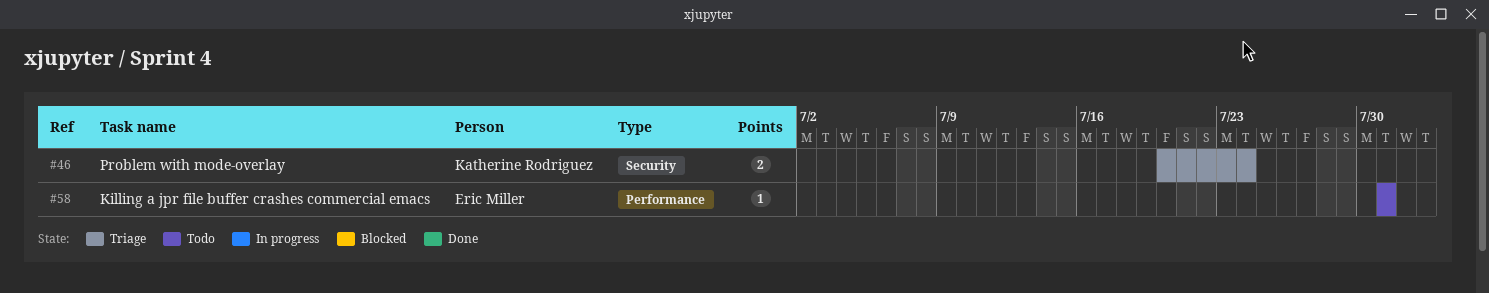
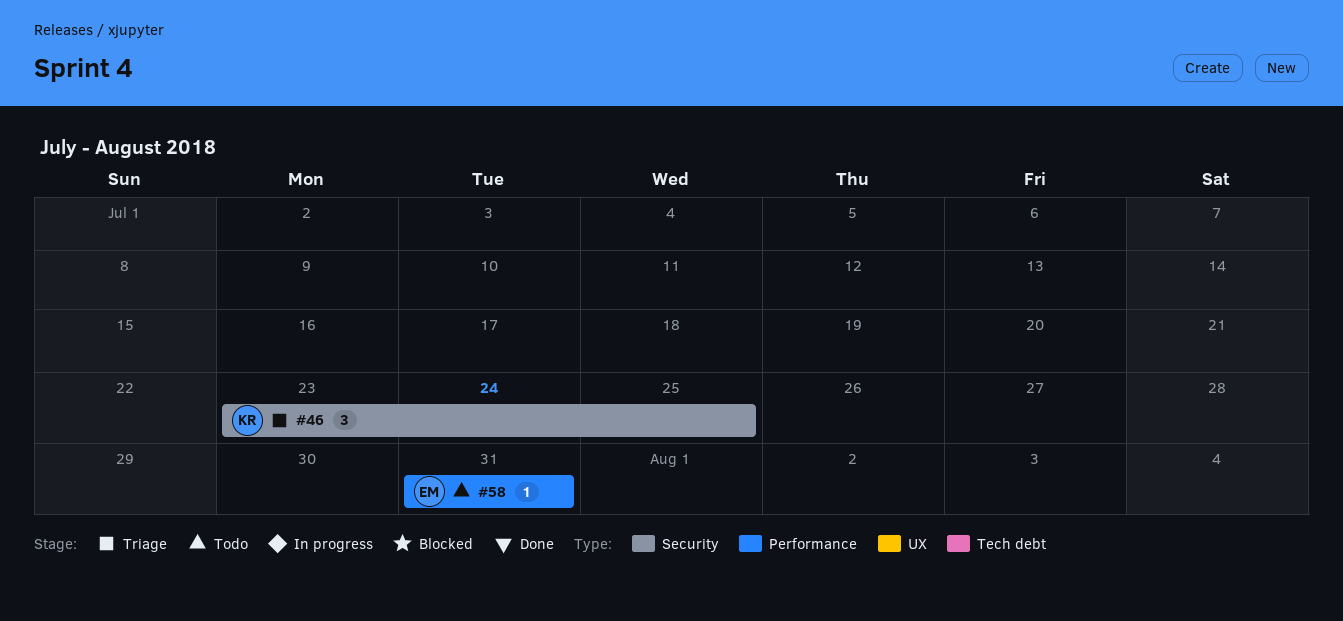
#46, estimate: 2 -> 3
#46, start: Jul 20 -> Jul 23
#46, due: Jul 24 -> Jul 25

